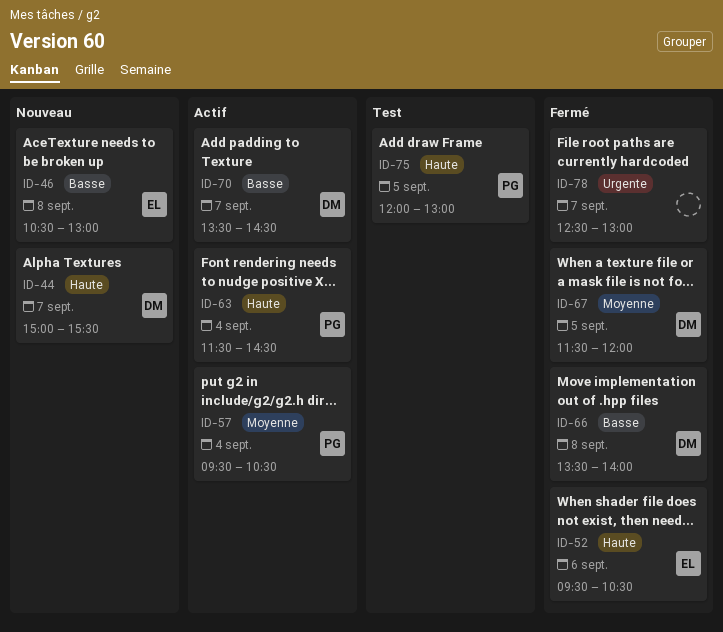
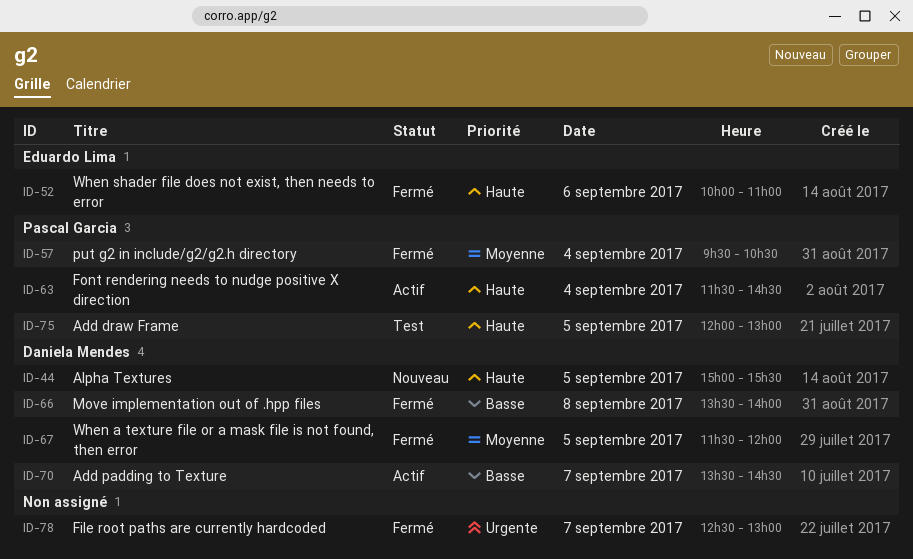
ID-44, day: Sep 7 -> Sep 5
ID-46: present -> none
ID-52, begins: 09:30 -> 10:00
ID-52, ends: 10:30 -> 11:00
ID-57, status: Actif -> Fermé

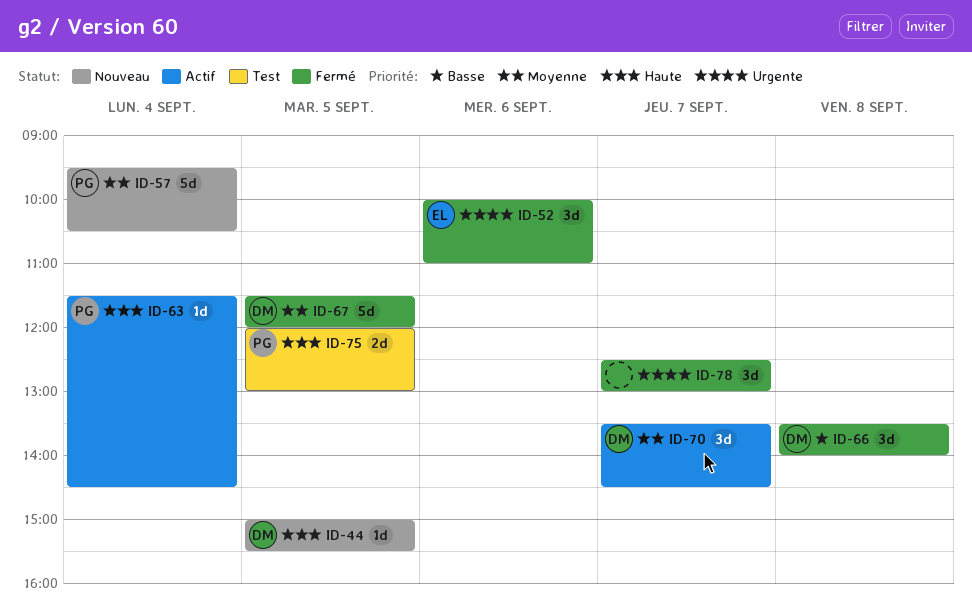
ID-52, priority: Haute -> Urgente
ID-57, status: Fermé -> Nouveau
ID-70, priority: Basse -> Moyenne

